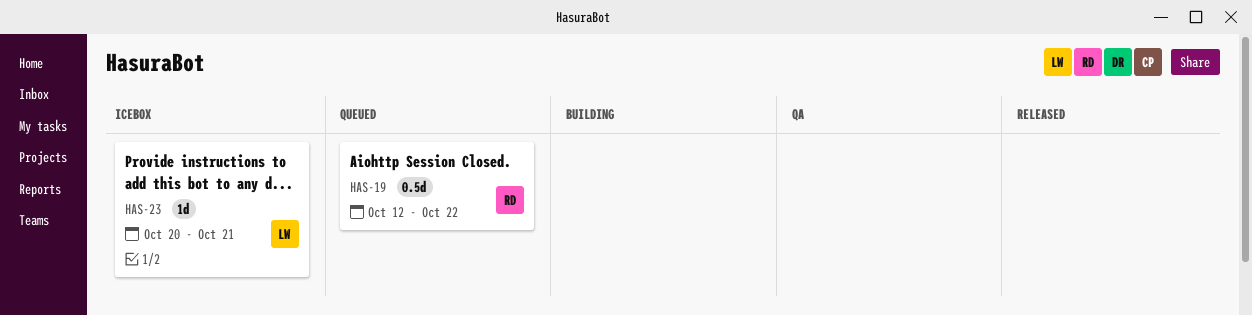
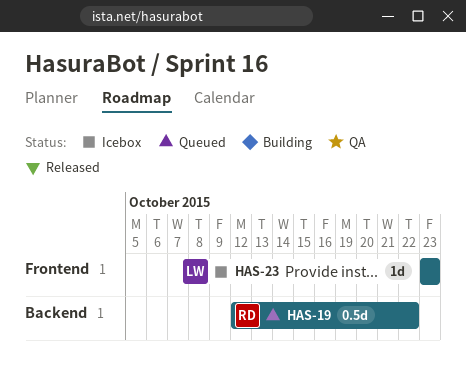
HAS-23, start: Oct 20 -> Oct 23
HAS-23, due: Oct 21 -> Oct 23

